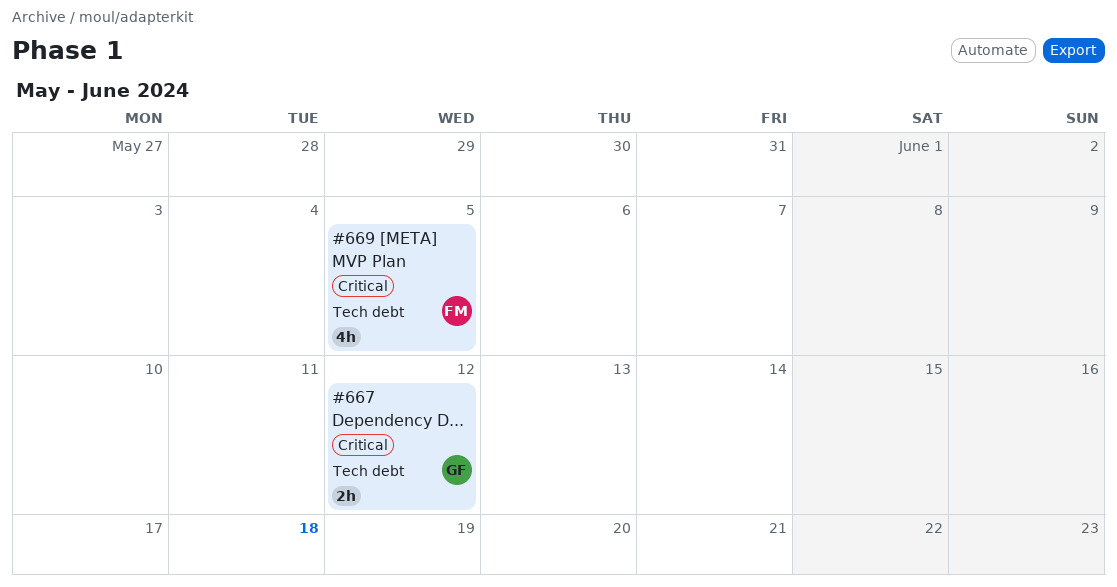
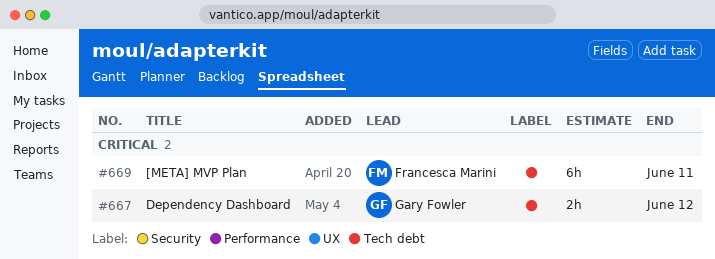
#669, estimate: 4h -> 6h
#669, due: Jun 5 -> Jun 11

